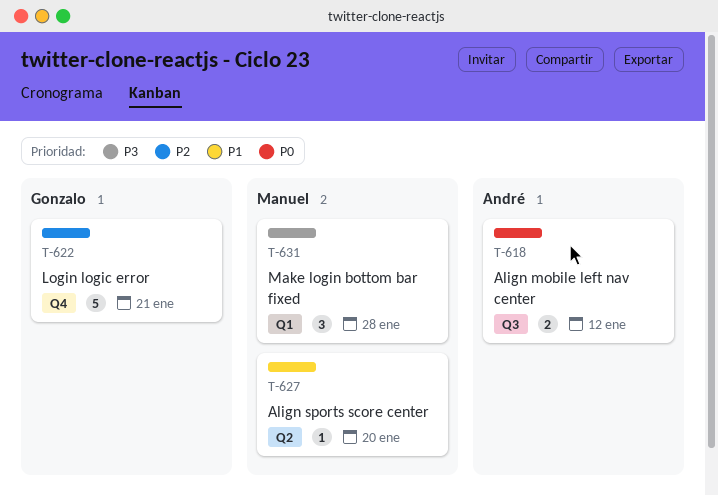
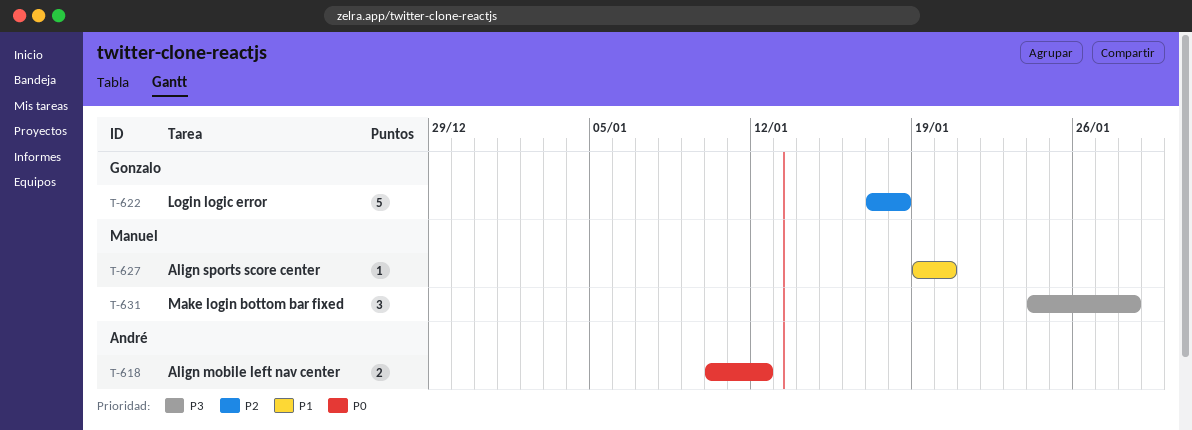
T-622, due: Jan 21 -> Jan 18

